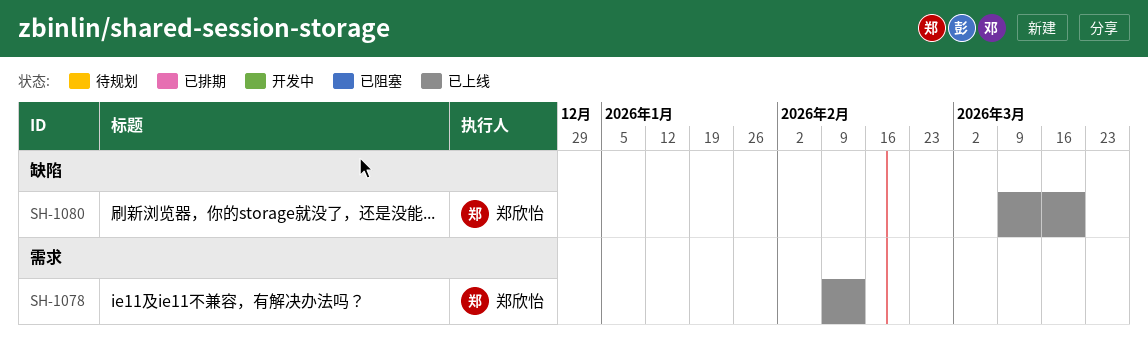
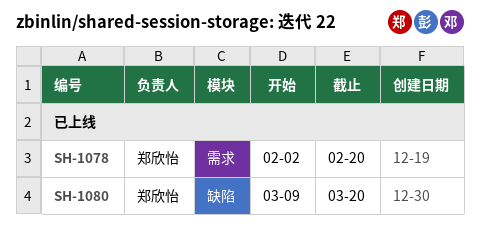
SH-1078, start: Feb 9 -> Feb 2
SH-1078, due: Feb 13 -> Feb 20

